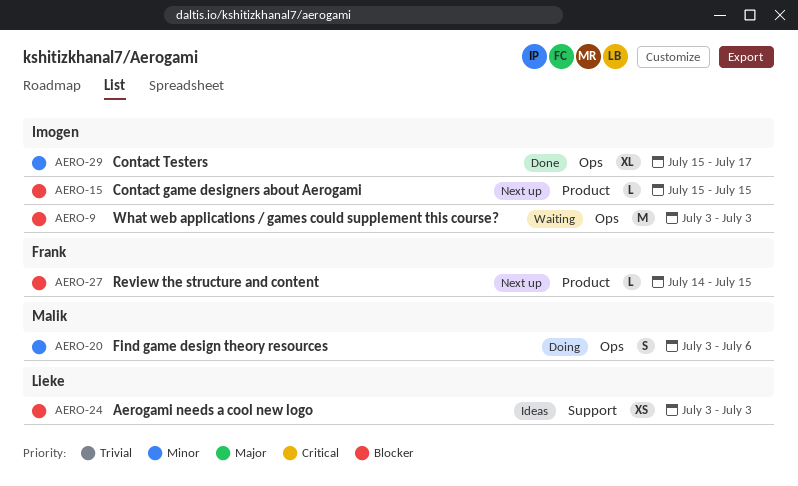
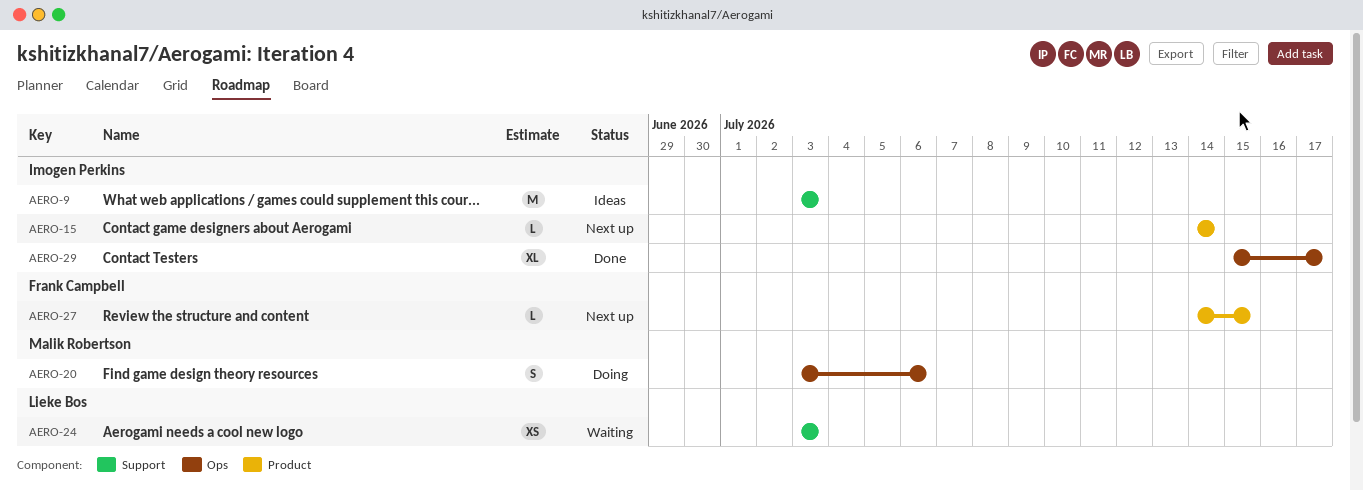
AERO-9, status: Waiting -> Ideas
AERO-9, label: Ops -> Support
AERO-15, start: Jul 15 -> Jul 14
AERO-15, due: Jul 15 -> Jul 14
AERO-24, status: Ideas -> Waiting

